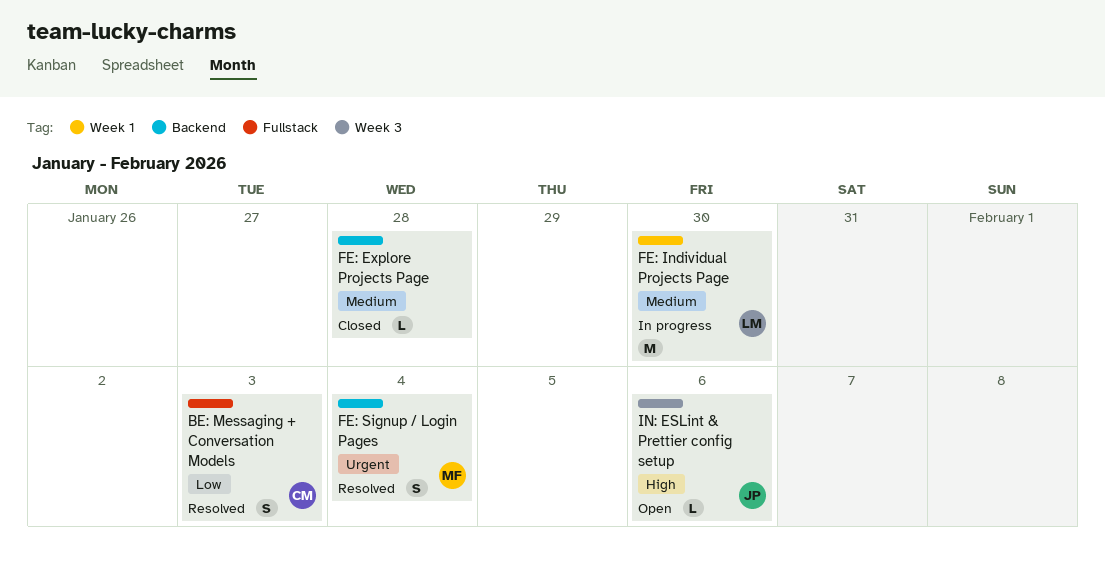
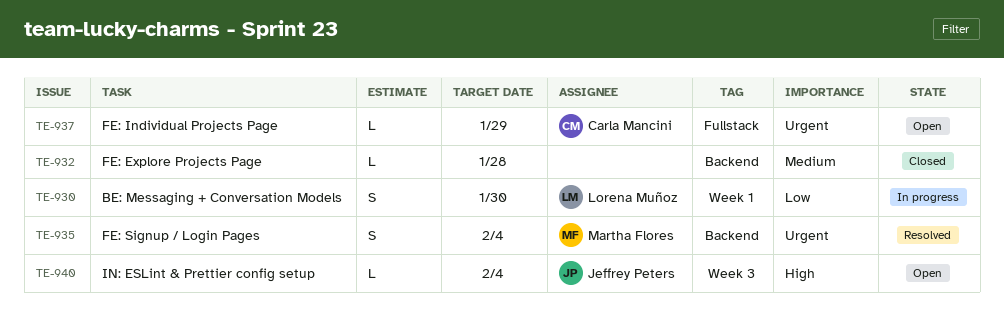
BE: Messaging + Conversation Models, status: Resolved -> In progress
BE: Messaging + Conversation Models, owner: Carla Mancini -> Lorena Muñoz
BE: Messaging + Conversation Models, label: Fullstack -> Week 1
BE: Messaging + Conversation Models, due: Feb 3 -> Jan 30
FE: Individual Projects Page, status: In progress -> Open
FE: Individual Projects Page, owner: Lorena Muñoz -> Carla Mancini
FE: Individual Projects Page, priority: Medium -> Urgent
FE: Individual Projects Page, label: Week 1 -> Fullstack
FE: Individual Projects Page, estimate: M -> L
FE: Individual Projects Page, due: Jan 30 -> Jan 29
IN: ESLint & Prettier config setup, due: Feb 6 -> Feb 4

